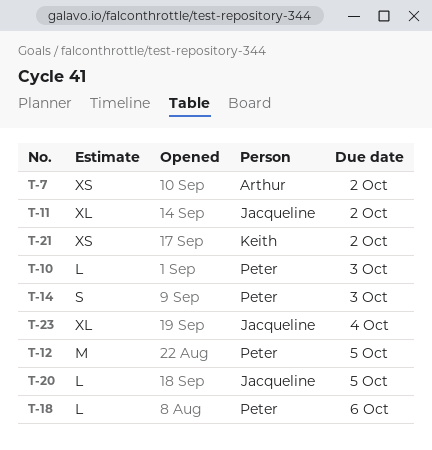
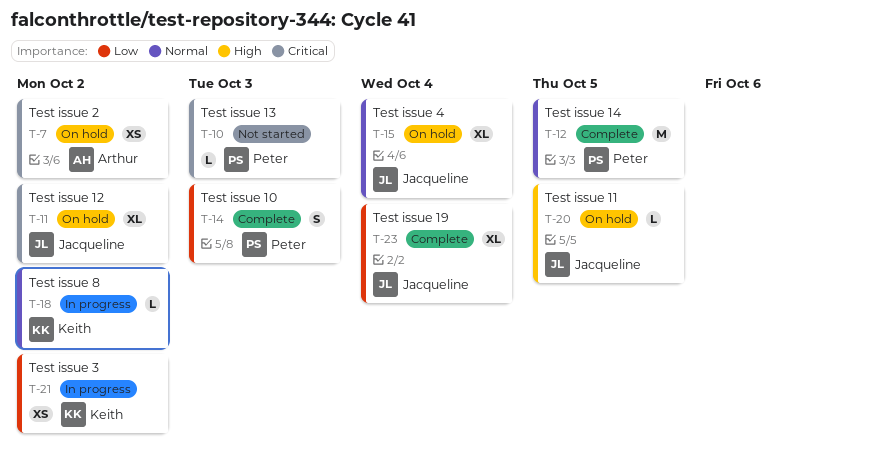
T-15: none -> present
T-18, owner: Peter -> Keith
T-18, due: Oct 6 -> Oct 2

